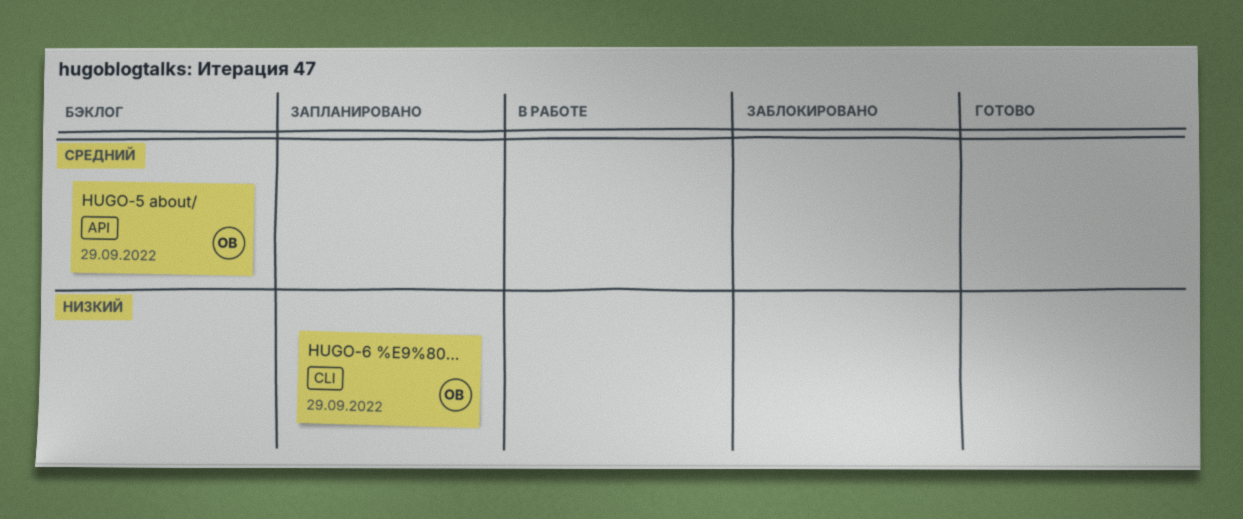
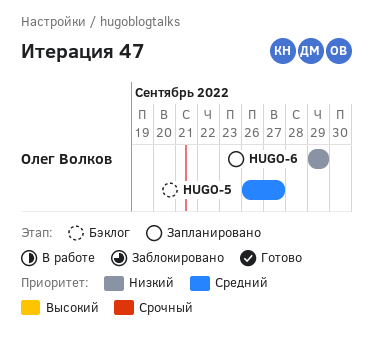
HUGO-5, due: Sep 29 -> Sep 27

